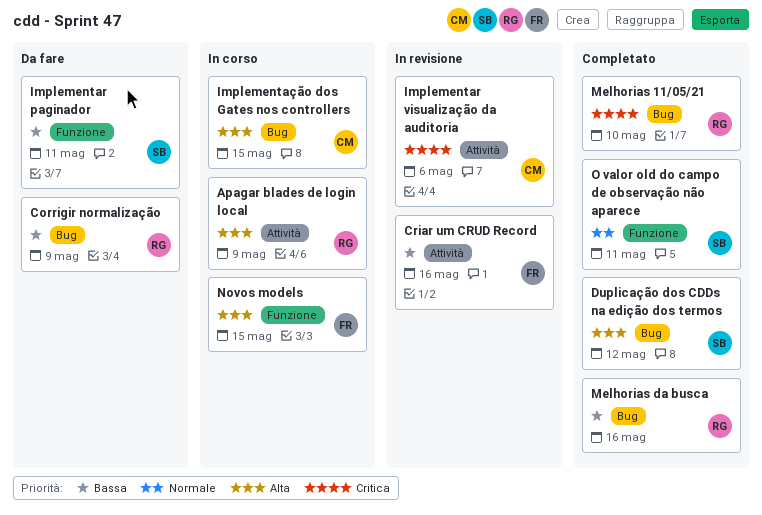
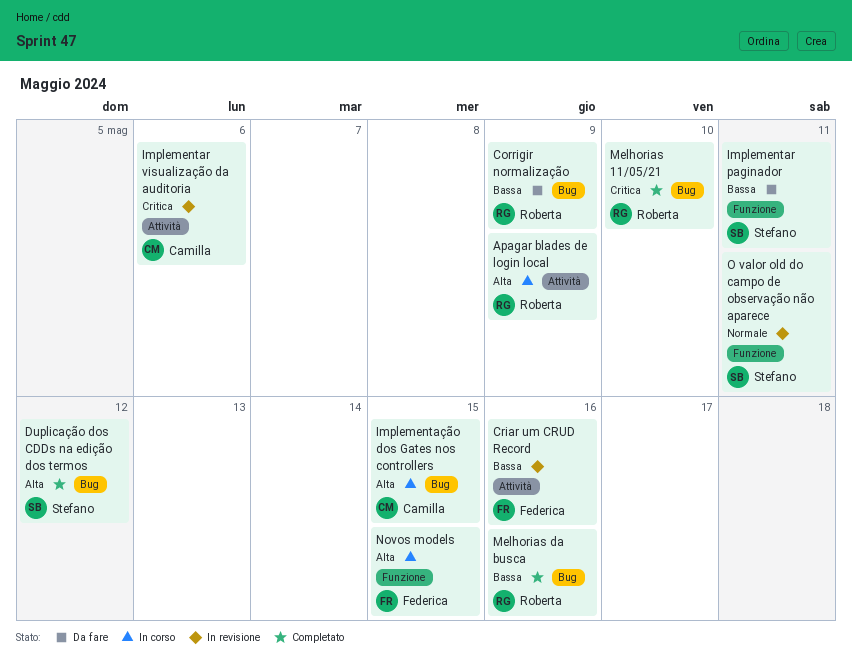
O valor old do campo de observação não aparece, status: Completato -> In revisione

